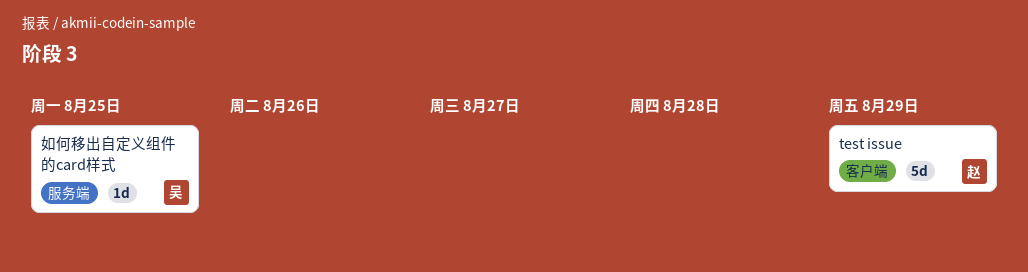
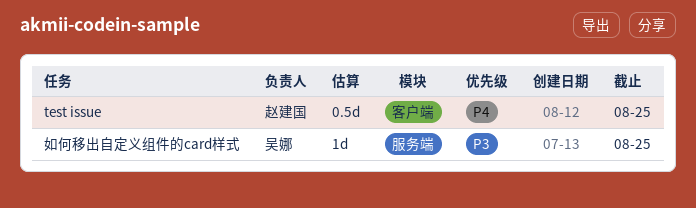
test issue, estimate: 5d -> 0.5d
test issue, due: Aug 29 -> Aug 25

